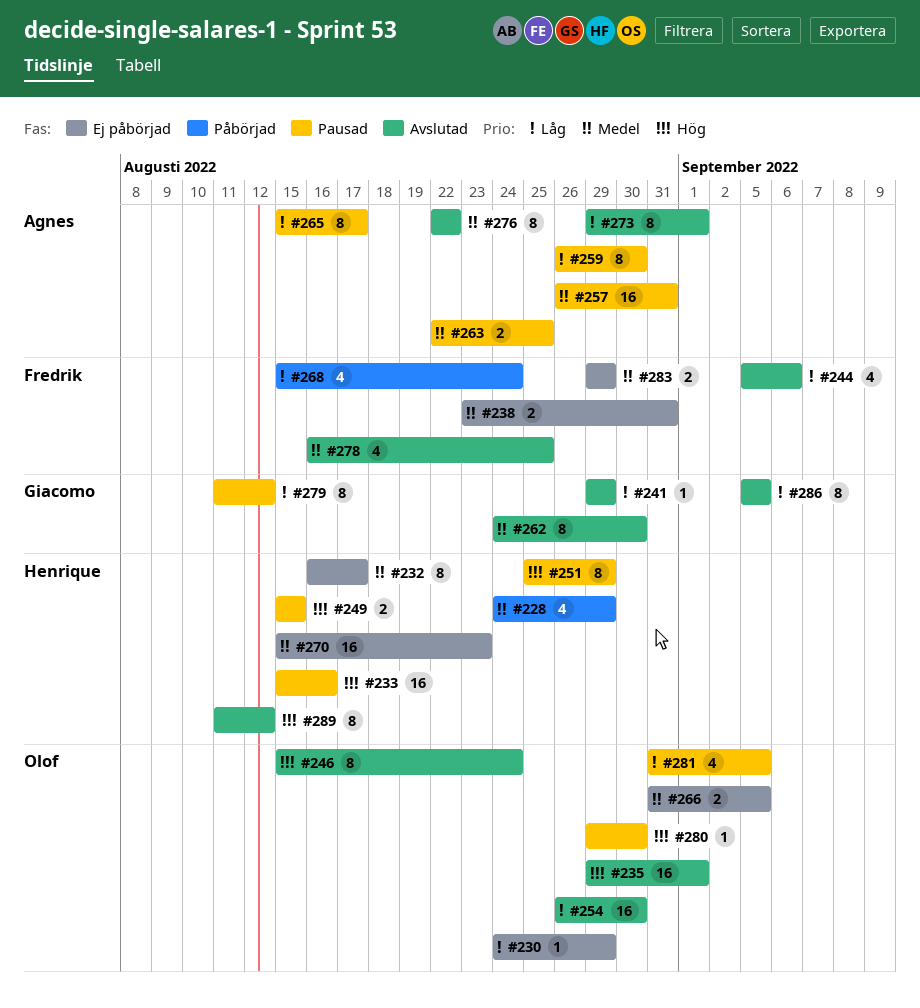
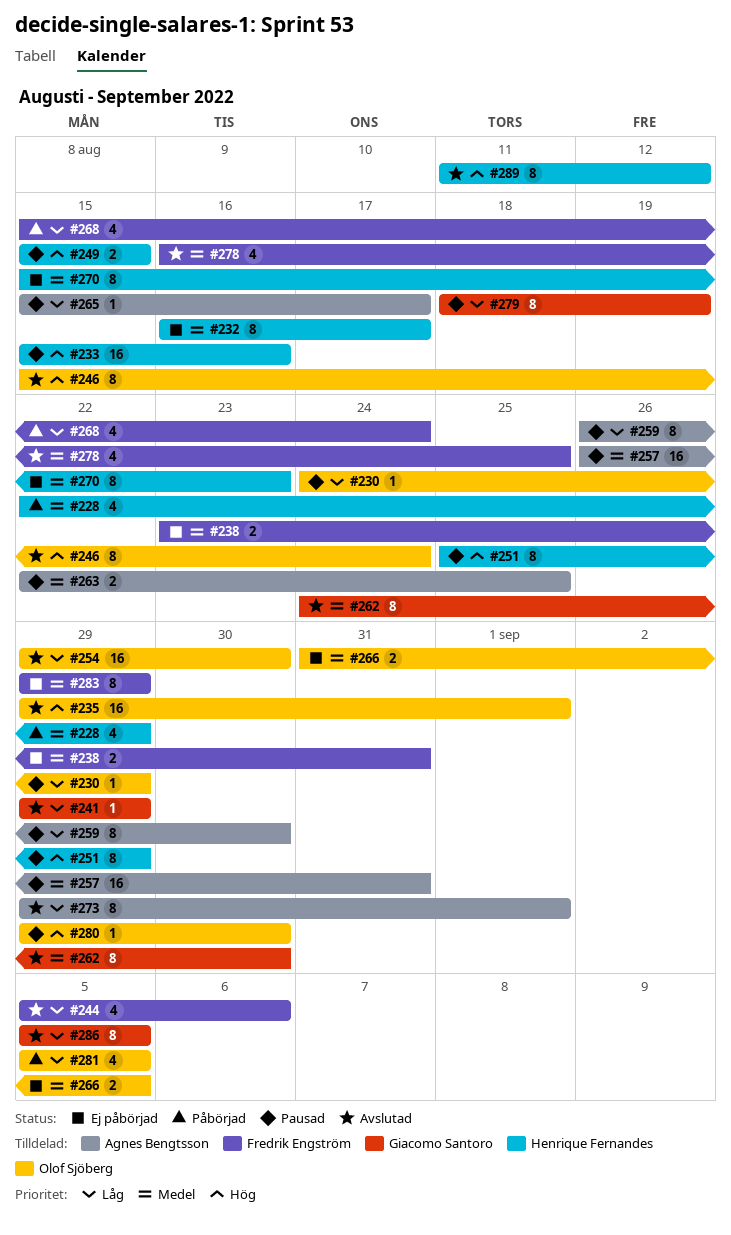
#228, start: Aug 24 -> Aug 22
#230, status: Ej påbörjad -> Pausad
#254, start: Aug 26 -> Aug 29
#265, estimate: 8 -> 1
#270, estimate: 16 -> 8
#276: present -> none
#279, start: Aug 11 -> Aug 18
#279, due: Aug 12 -> Aug 19
#281, status: Pausad -> Påbörjad
#281, start: Aug 31 -> Sep 5
#283, estimate: 2 -> 8

